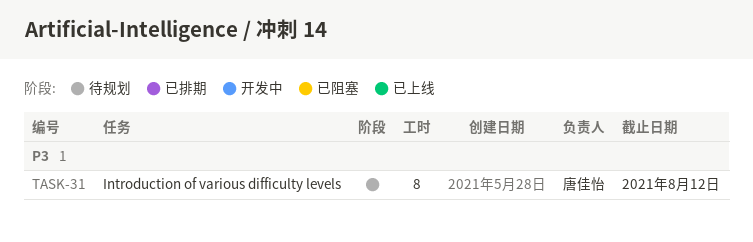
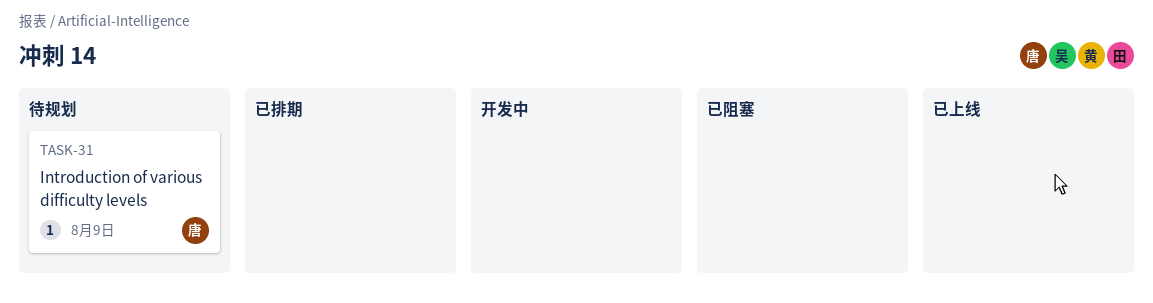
TASK-31, estimate: 8 -> 1
TASK-31, due: Aug 12 -> Aug 9

